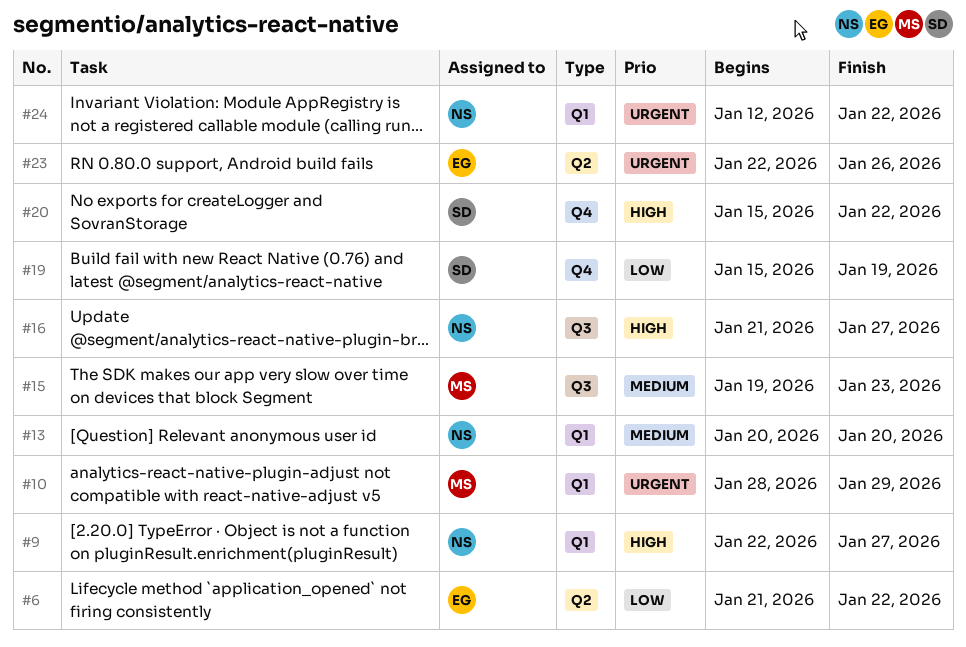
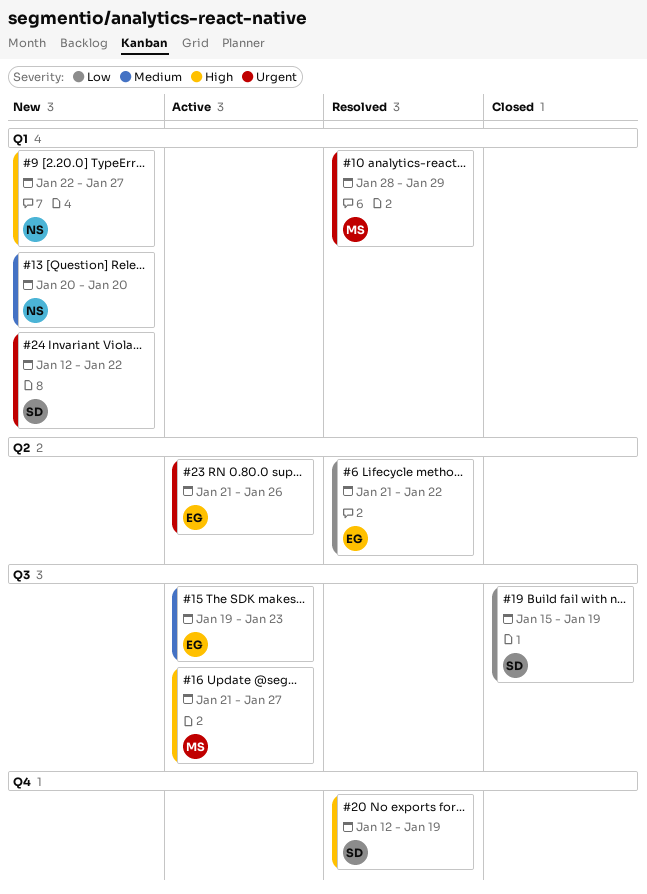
#15, owner: MS -> EG
#16, owner: NS -> MS
#19, label: Q4 -> Q3
#20, start: Jan 15 -> Jan 12
#20, due: Jan 22 -> Jan 19
#23, start: Jan 22 -> Jan 21
#24, owner: NS -> SD

